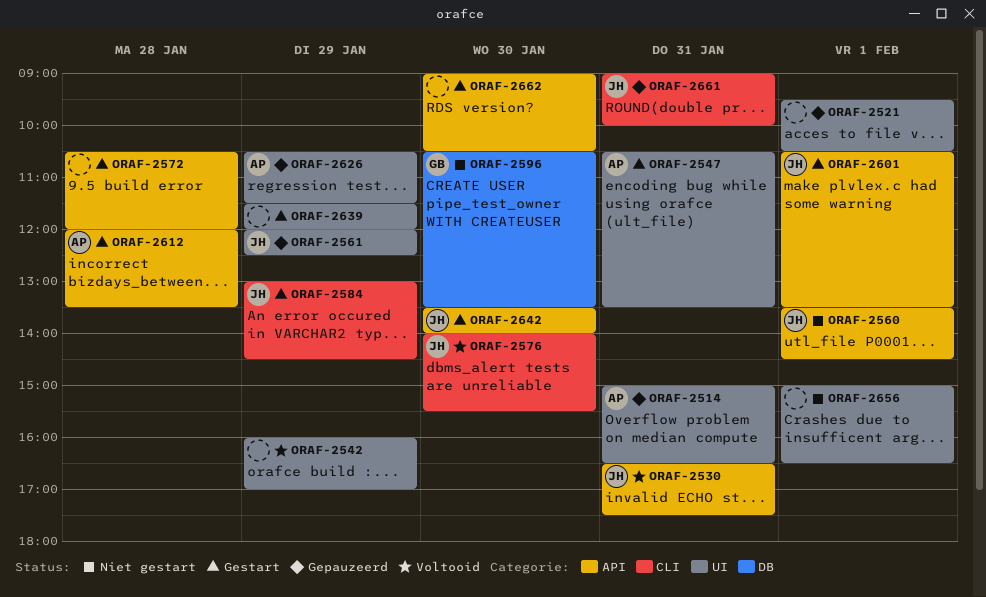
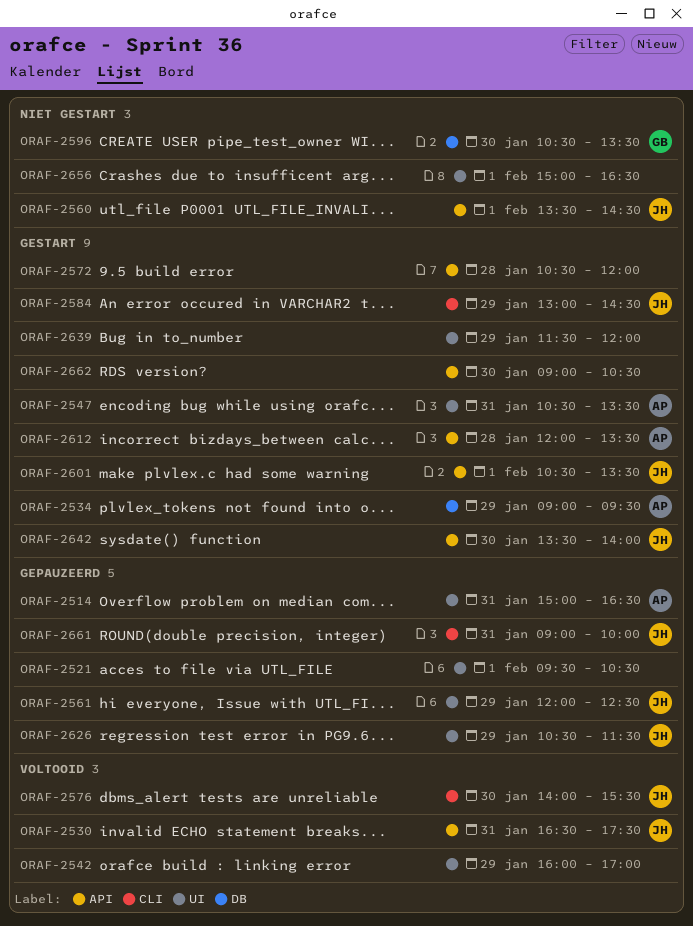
ORAF-2534: none -> present
ORAF-2626, owner: AP -> JH

